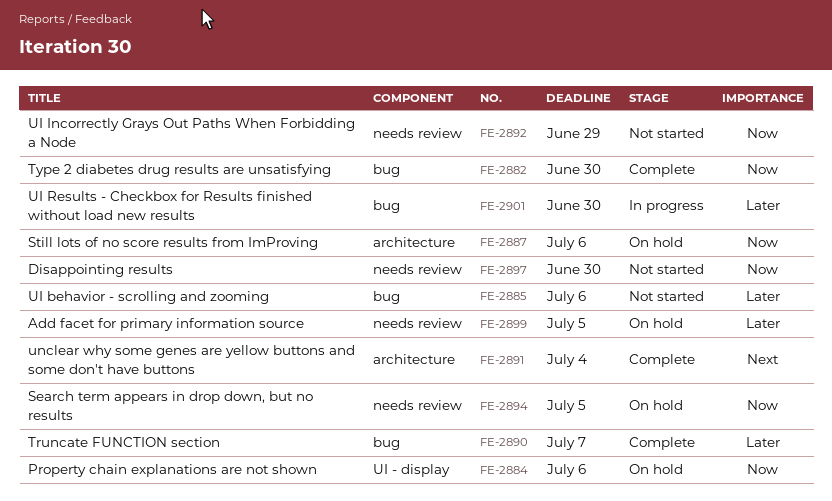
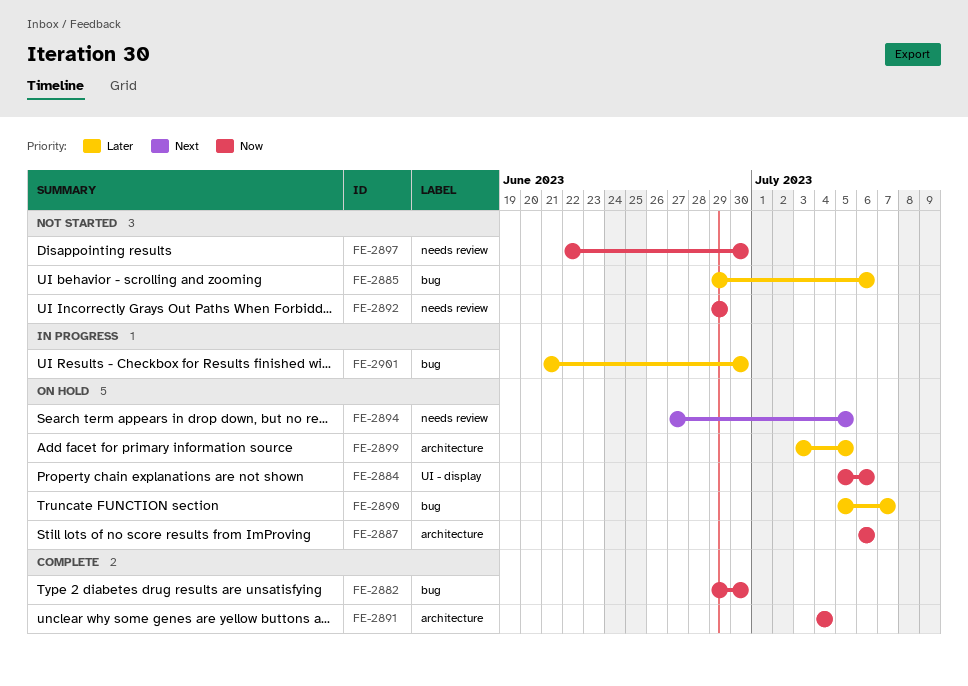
FE-2890, status: Complete -> On hold
FE-2891, priority: Next -> Now
FE-2894, priority: Now -> Next
FE-2899, label: needs review -> architecture

